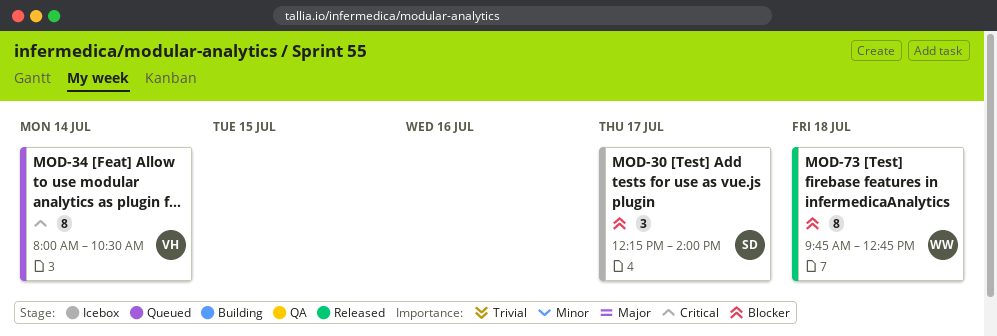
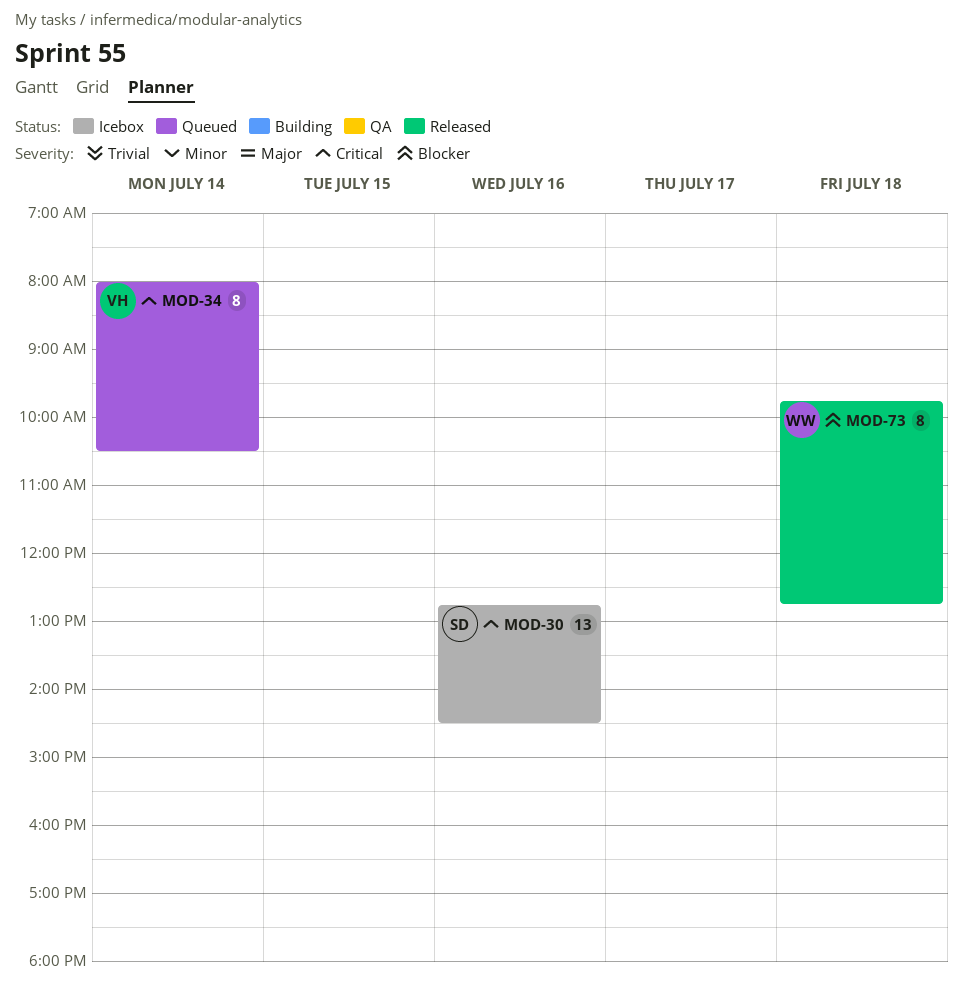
MOD-30, priority: Blocker -> Critical
MOD-30, estimate: 3 -> 13
MOD-30, day: Jul 17 -> Jul 16
MOD-30, begins: 12:15 -> 12:45
MOD-30, ends: 14:00 -> 14:30

